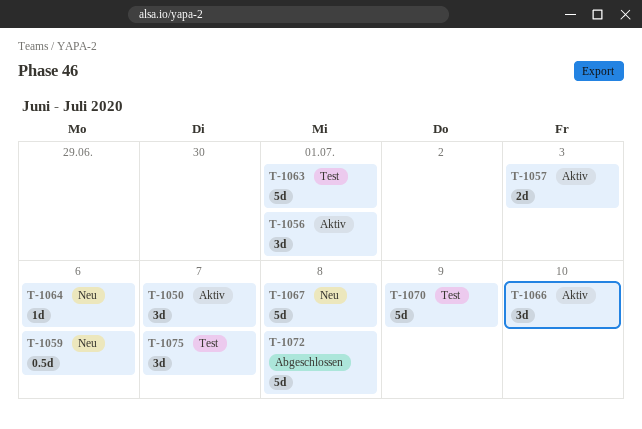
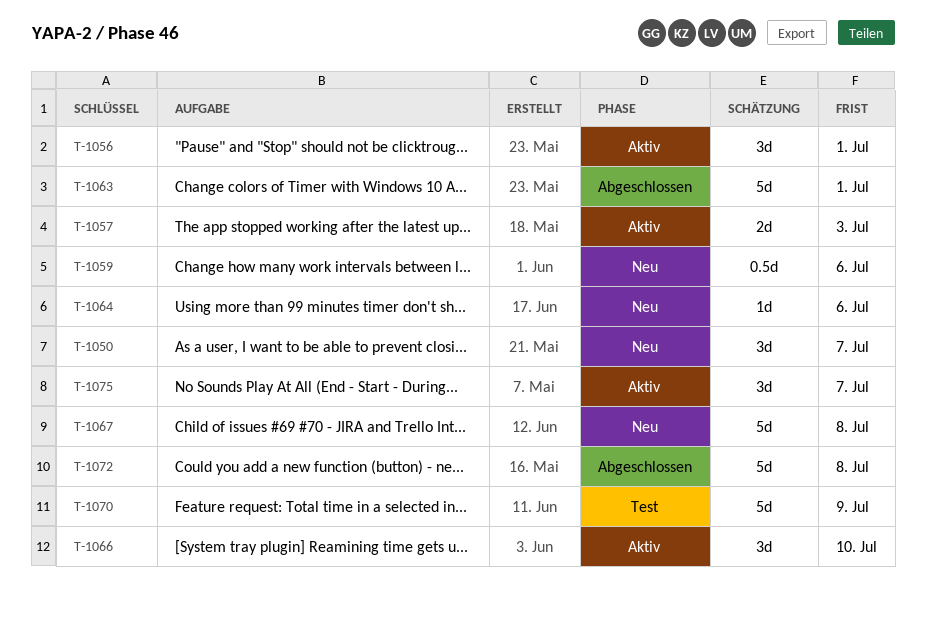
T-1050, status: Aktiv -> Neu
T-1063, status: Test -> Abgeschlossen
T-1075, status: Test -> Aktiv

